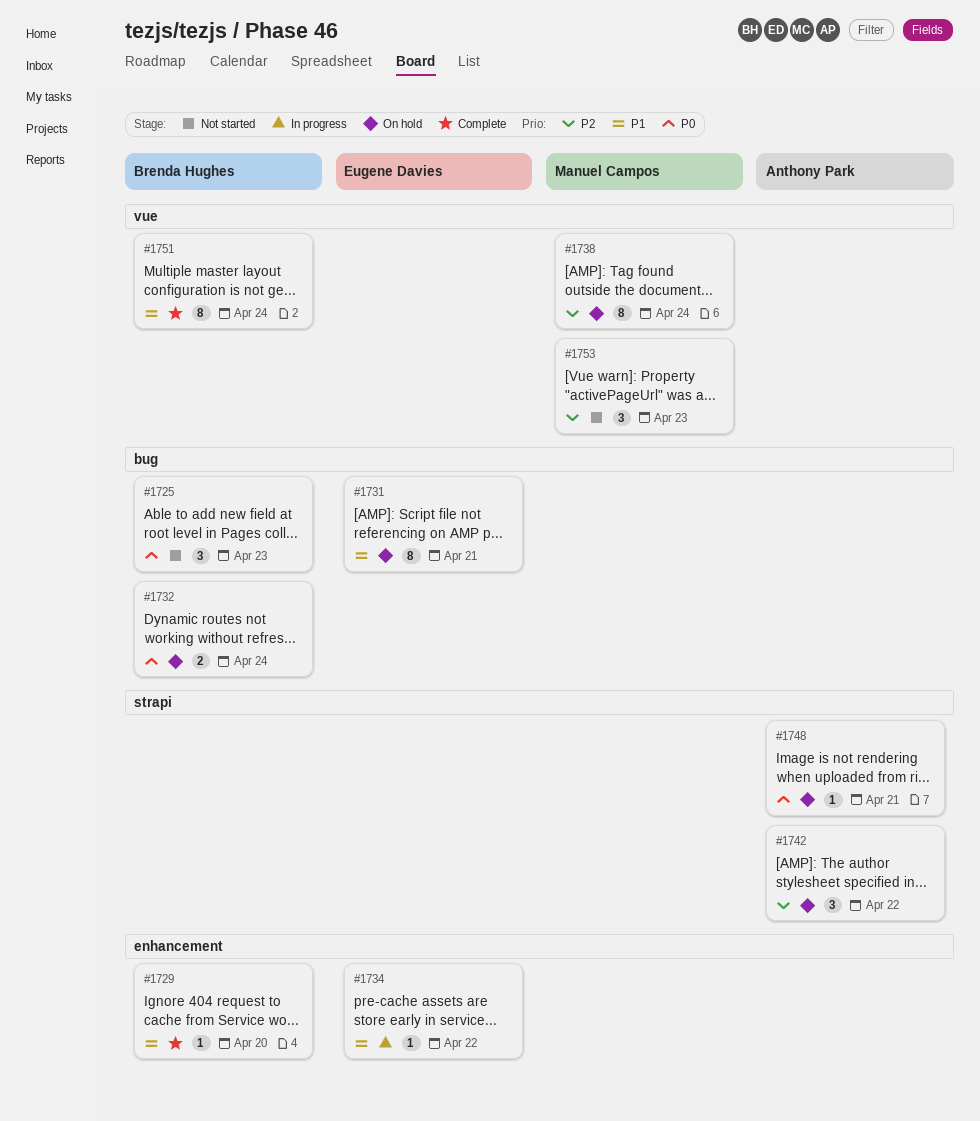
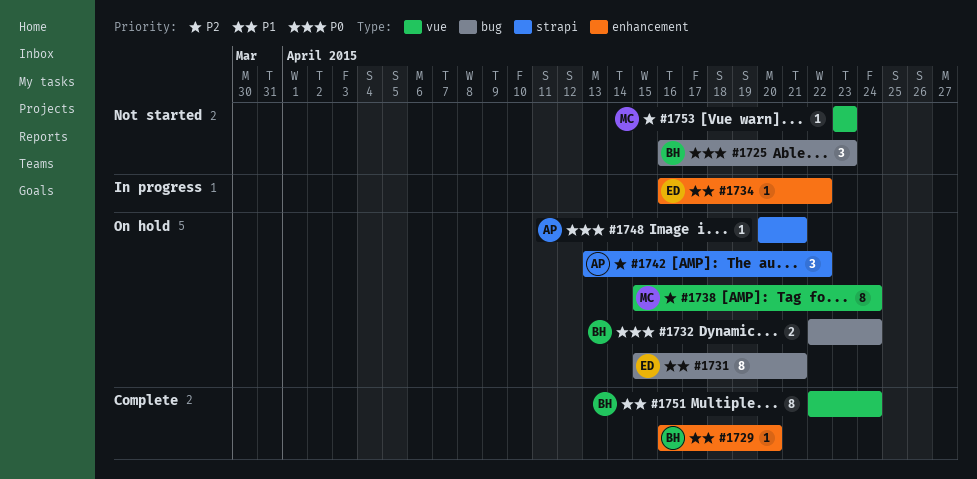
#1753, estimate: 3 -> 1

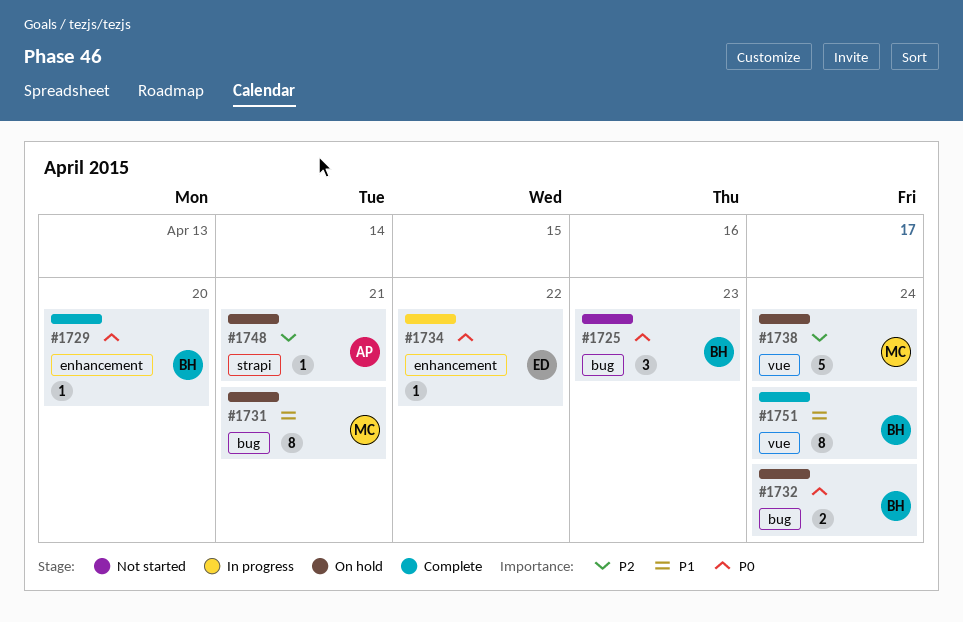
#1729, priority: P1 -> P0
#1731, owner: ED -> MC
#1734, priority: P1 -> P0
#1738, estimate: 8 -> 5
#1742: present -> none
#1748, priority: P0 -> P2
#1753: present -> none

